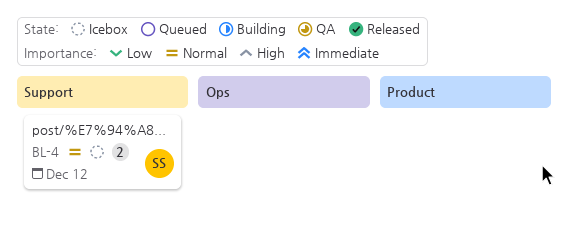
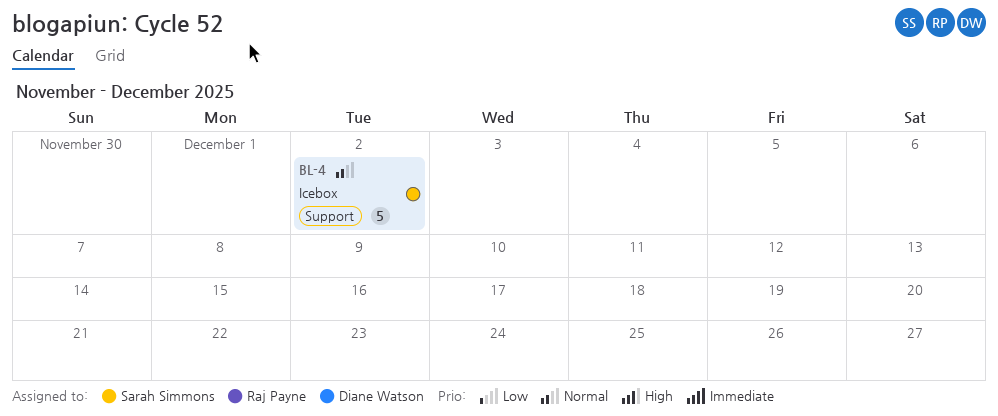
BL-4, estimate: 2 -> 5
BL-4, due: Dec 12 -> Dec 2

